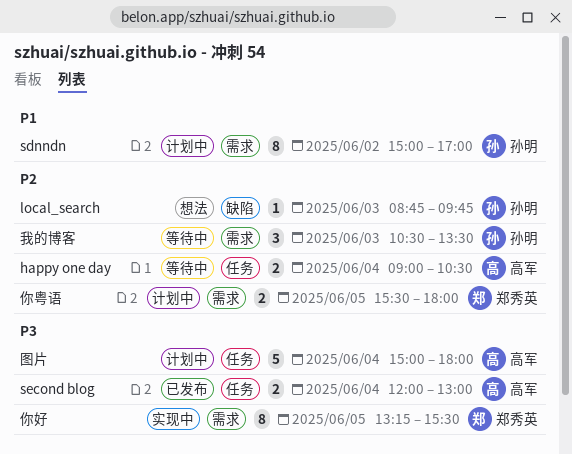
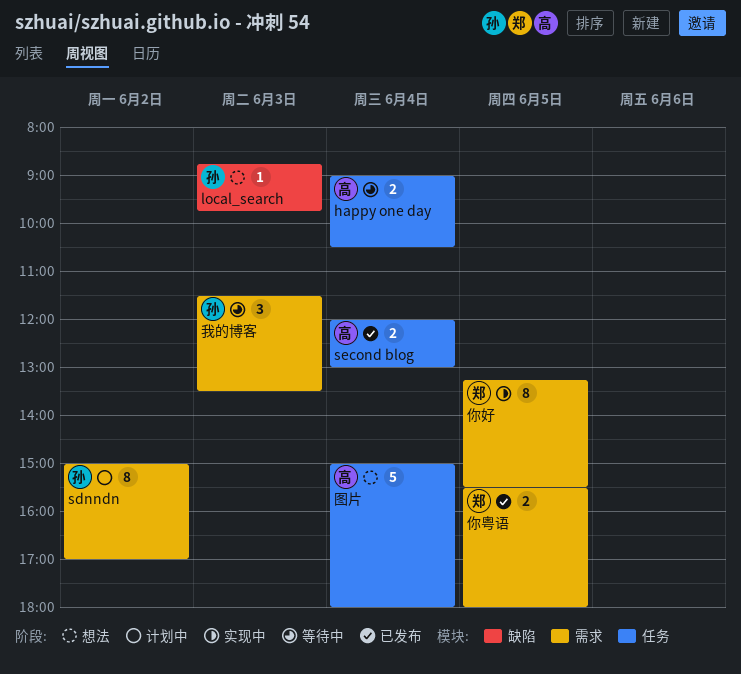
你粤语, status: 计划中 -> 已发布
图片, status: 计划中 -> 想法
我的博客, begins: 10:30 -> 11:30

